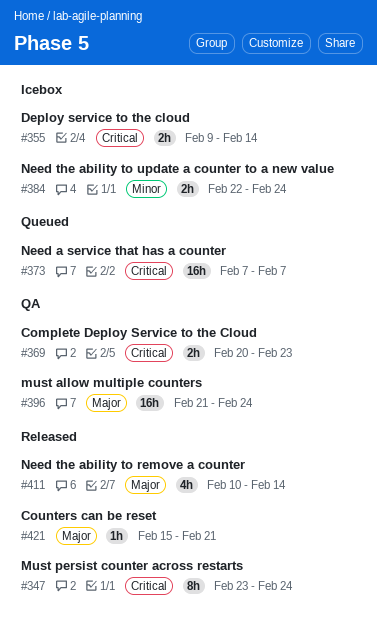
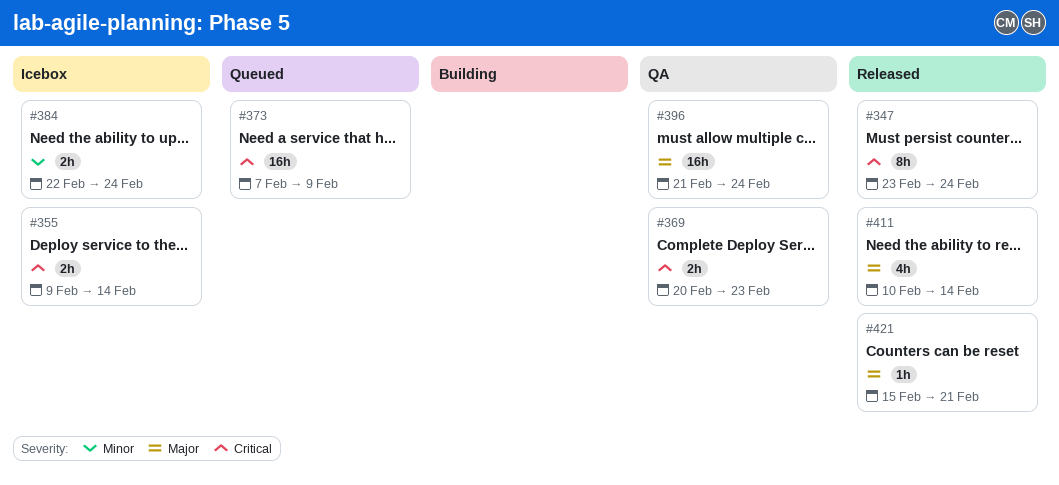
#373, due: Feb 7 -> Feb 9

